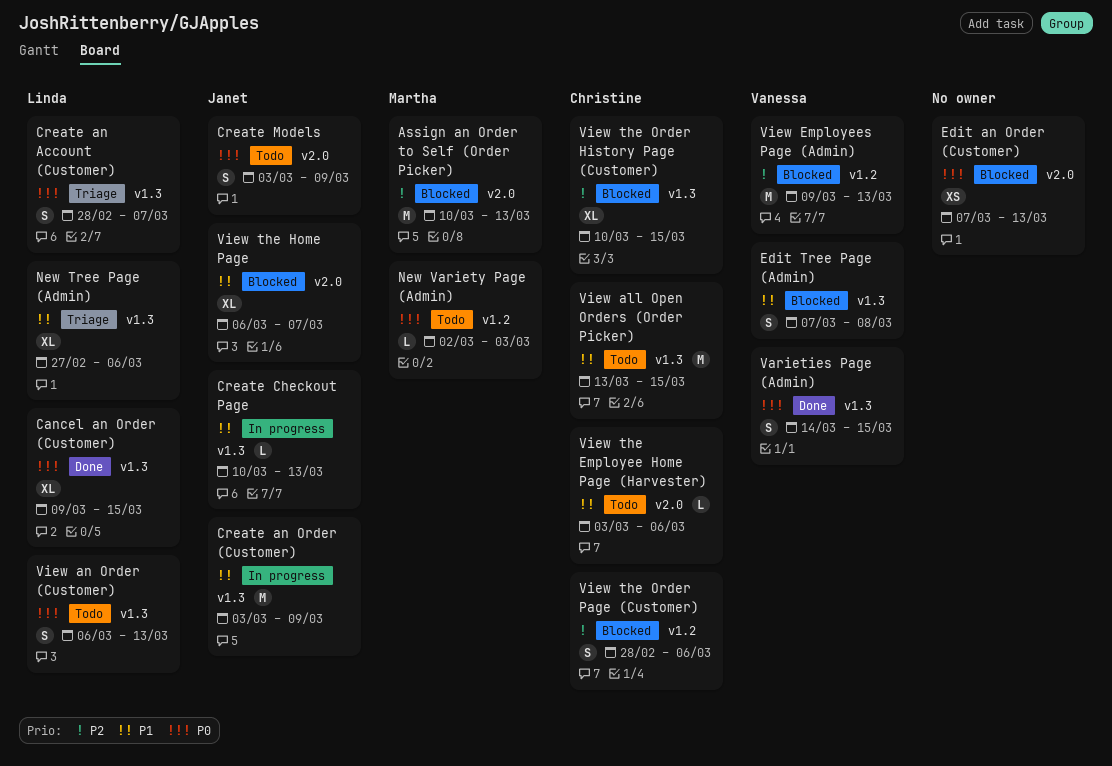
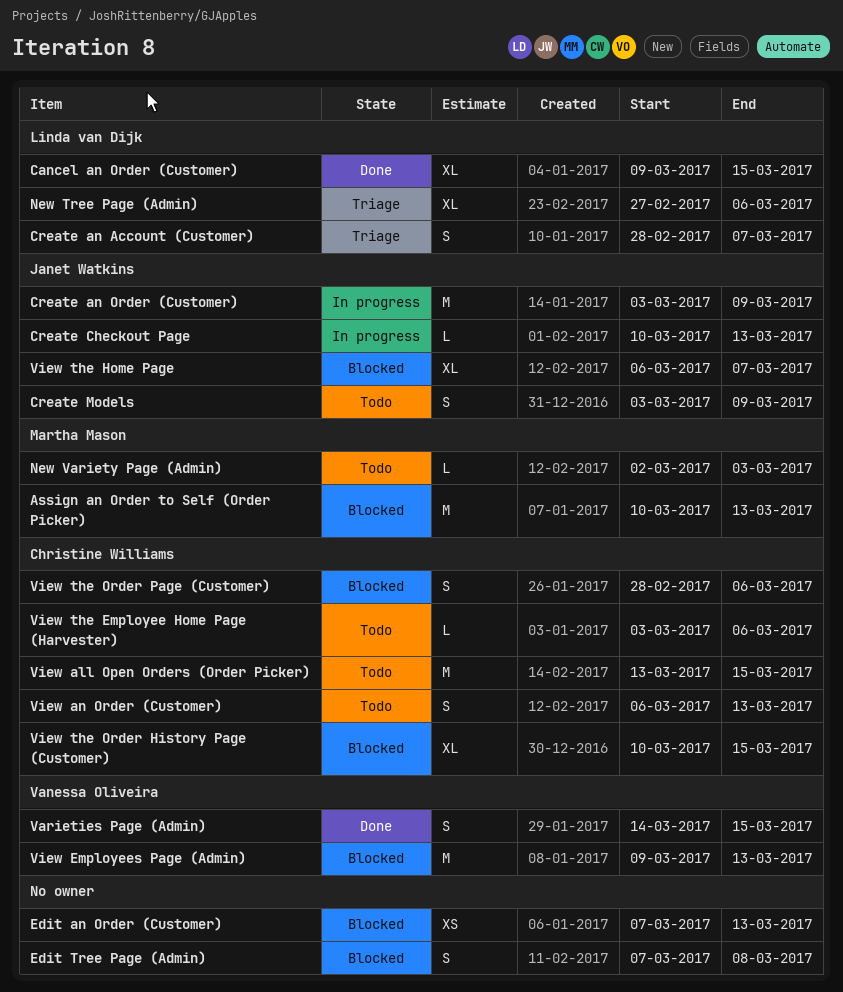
Edit Tree Page (Admin), owner: Vanessa Oliveira -> none
View an Order (Customer), owner: Linda van Dijk -> Christine Williams

